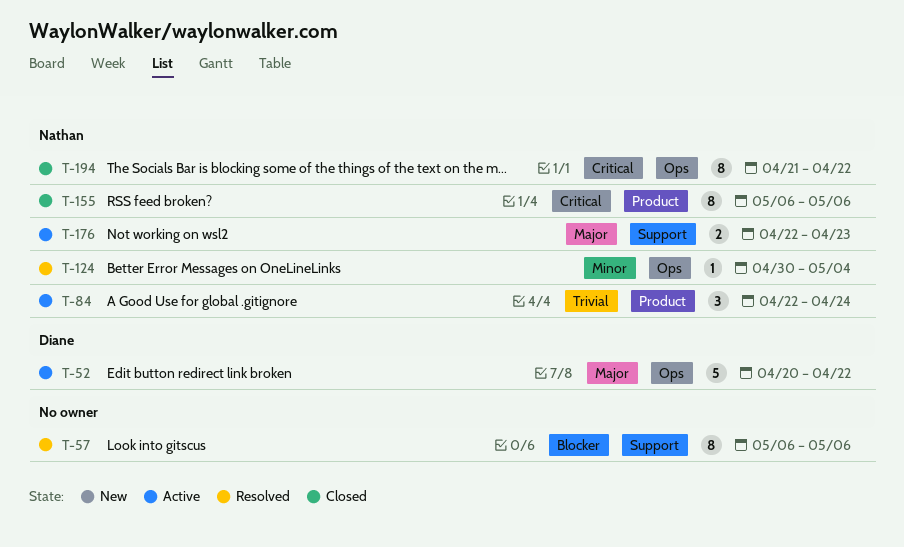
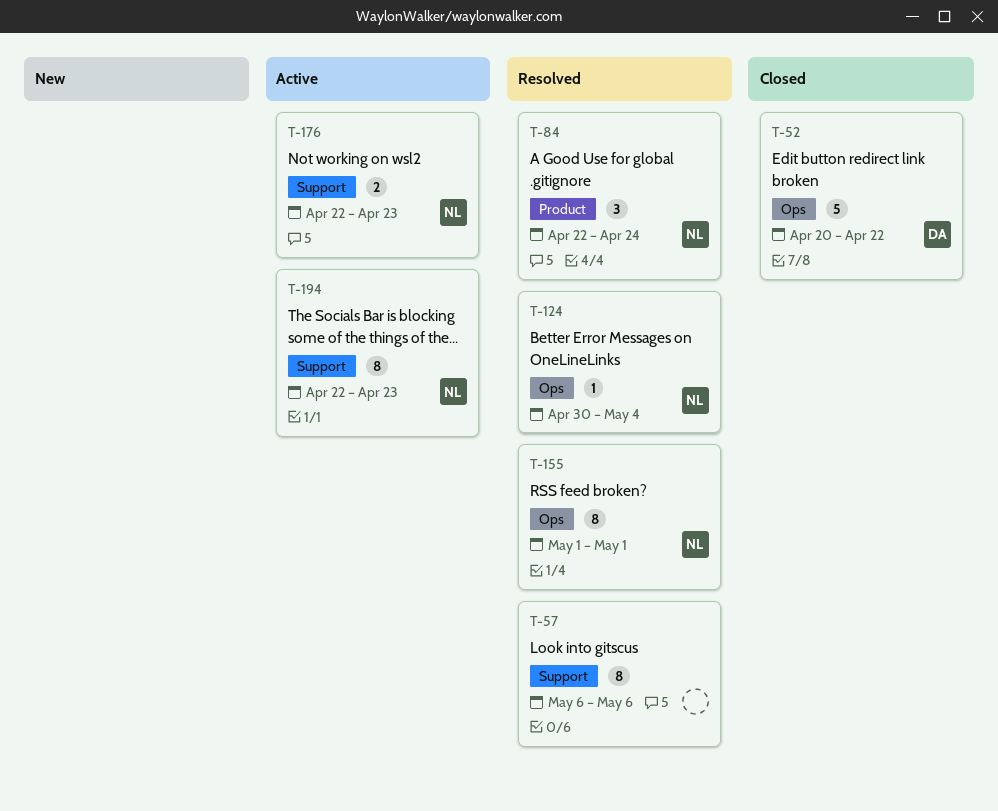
T-52, status: Active -> Closed
T-84, status: Active -> Resolved
T-155, status: Closed -> Resolved
T-155, label: Product -> Ops
T-155, start: May 6 -> May 1
T-155, due: May 6 -> May 1
T-194, status: Closed -> Active
T-194, label: Ops -> Support
T-194, start: Apr 21 -> Apr 22
T-194, due: Apr 22 -> Apr 23

